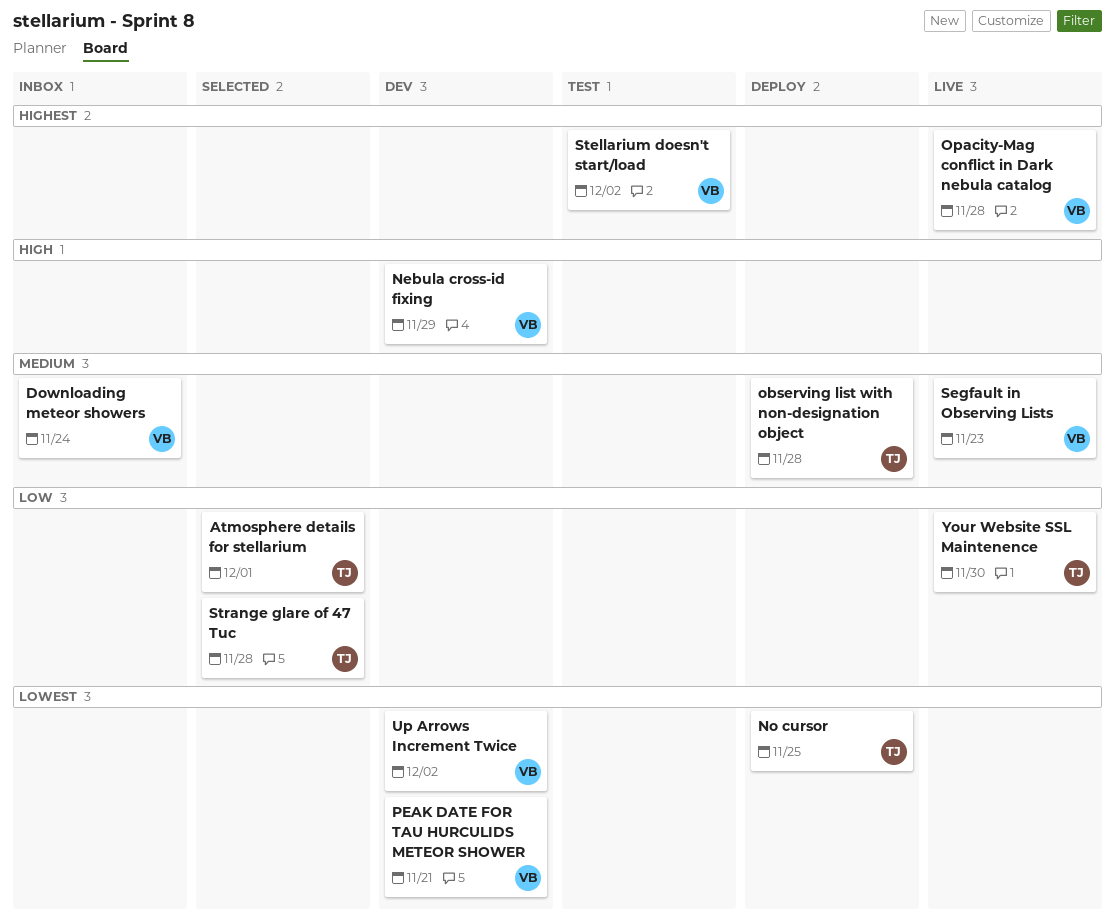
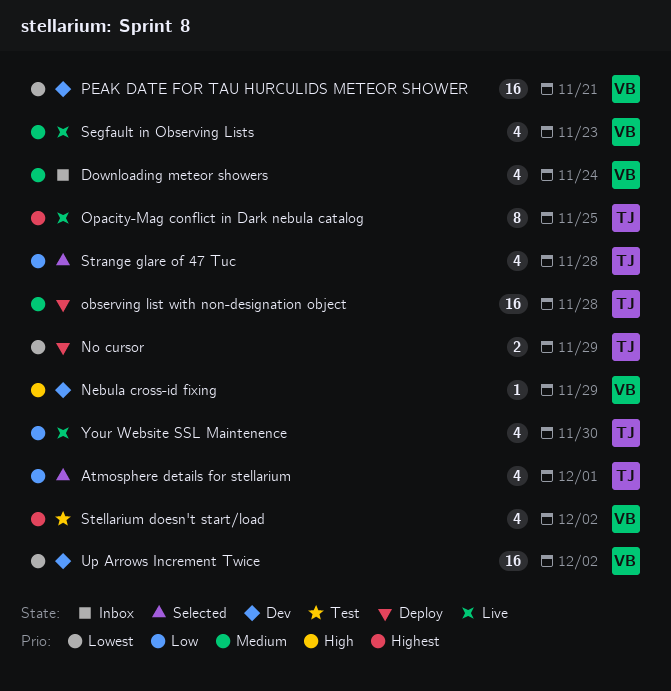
No cursor, due: Nov 25 -> Nov 29
Opacity-Mag conflict in Dark nebula catalog, owner: VB -> TJ
Opacity-Mag conflict in Dark nebula catalog, due: Nov 28 -> Nov 25

